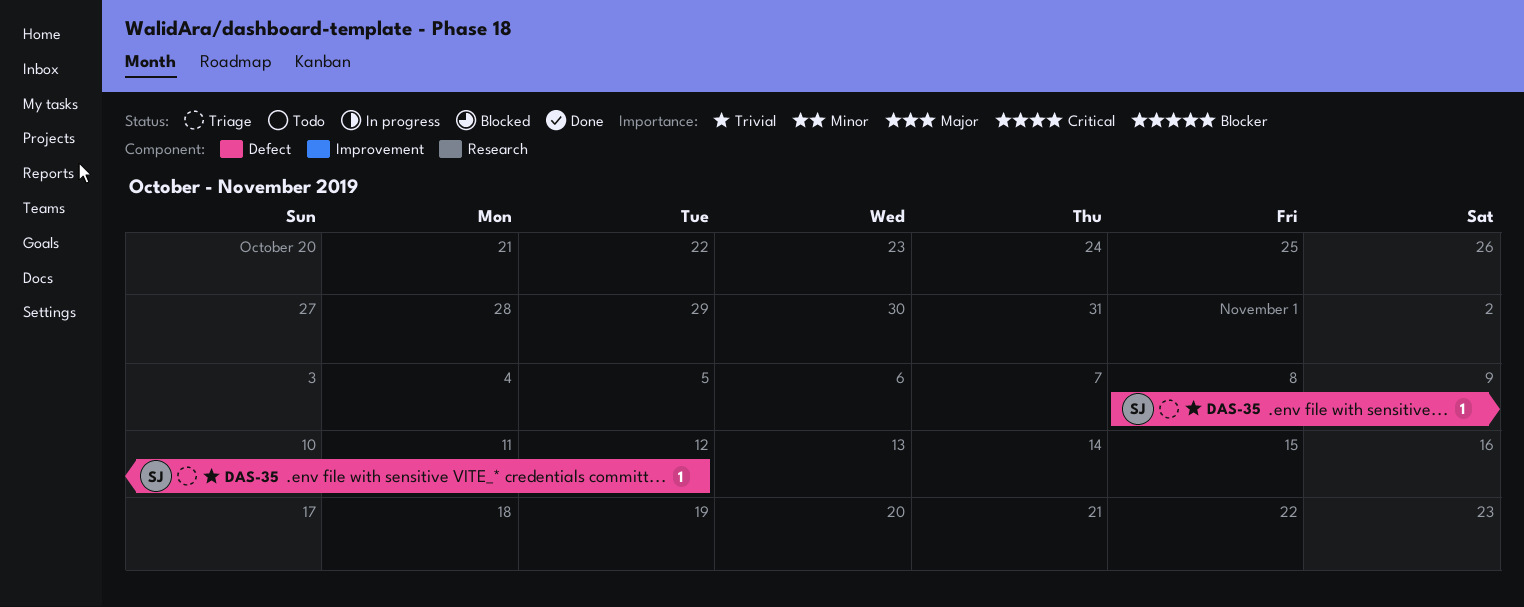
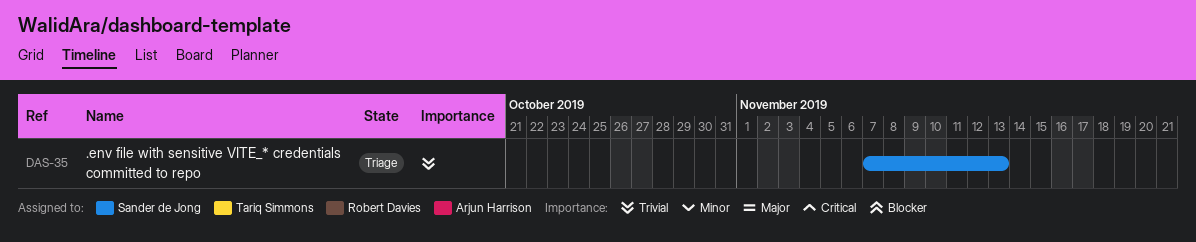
DAS-35, start: Nov 8 -> Nov 7
DAS-35, due: Nov 12 -> Nov 13

